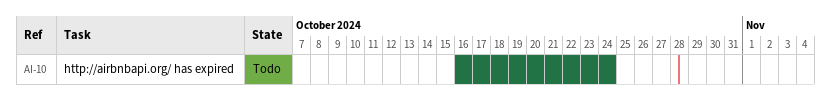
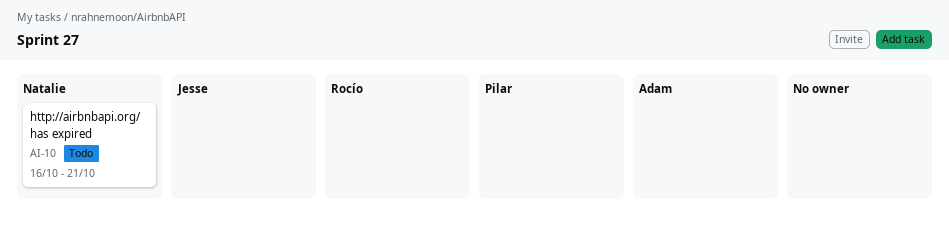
AI-10, due: Oct 24 -> Oct 21

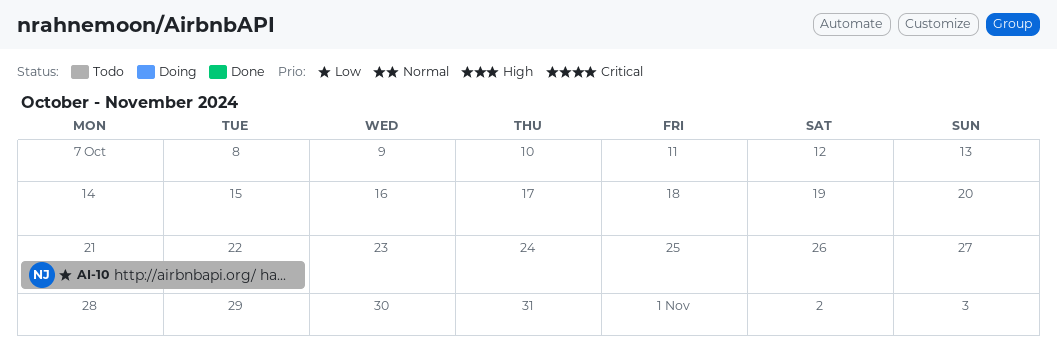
AI-10, start: Oct 16 -> Oct 21
AI-10, due: Oct 21 -> Oct 22

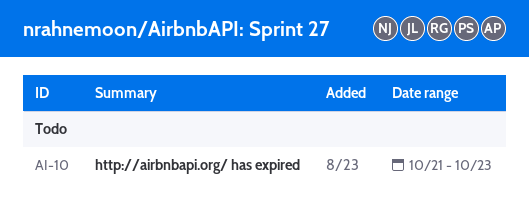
AI-10, due: Oct 22 -> Oct 23

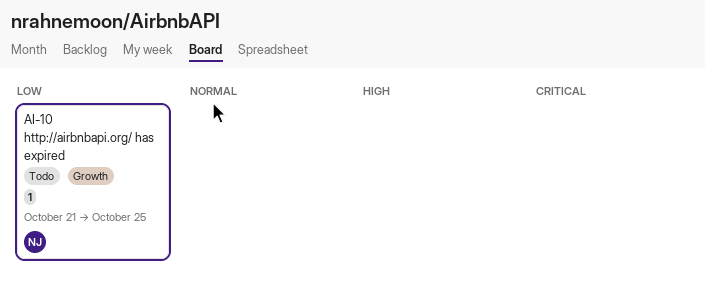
AI-10, due: Oct 23 -> Oct 25

